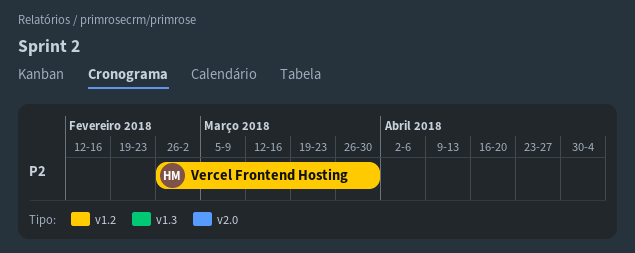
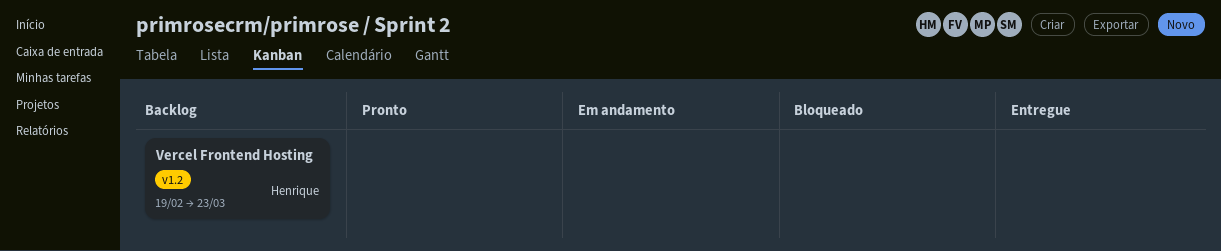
Vercel Frontend Hosting, start: Feb 26 -> Feb 19
Vercel Frontend Hosting, due: Mar 30 -> Mar 23

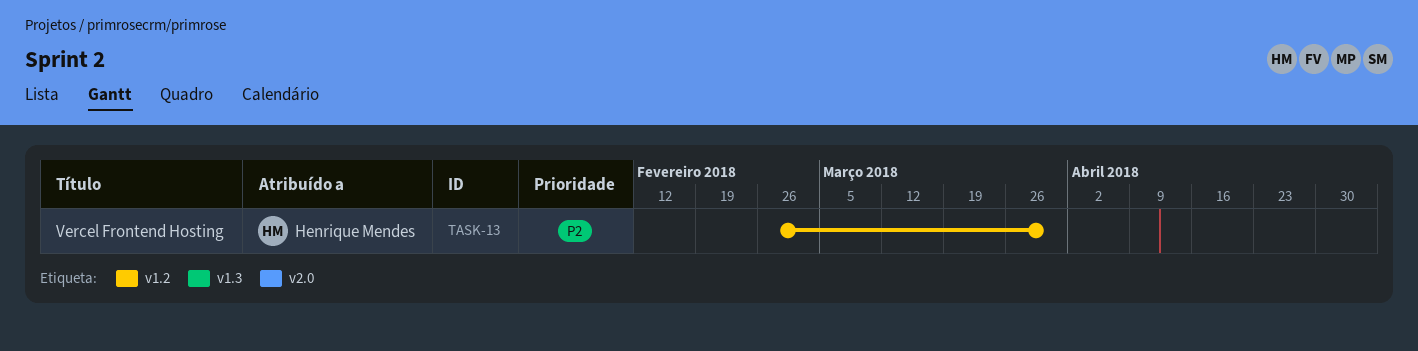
Vercel Frontend Hosting, start: Feb 19 -> Feb 26
Vercel Frontend Hosting, due: Mar 23 -> Mar 30

